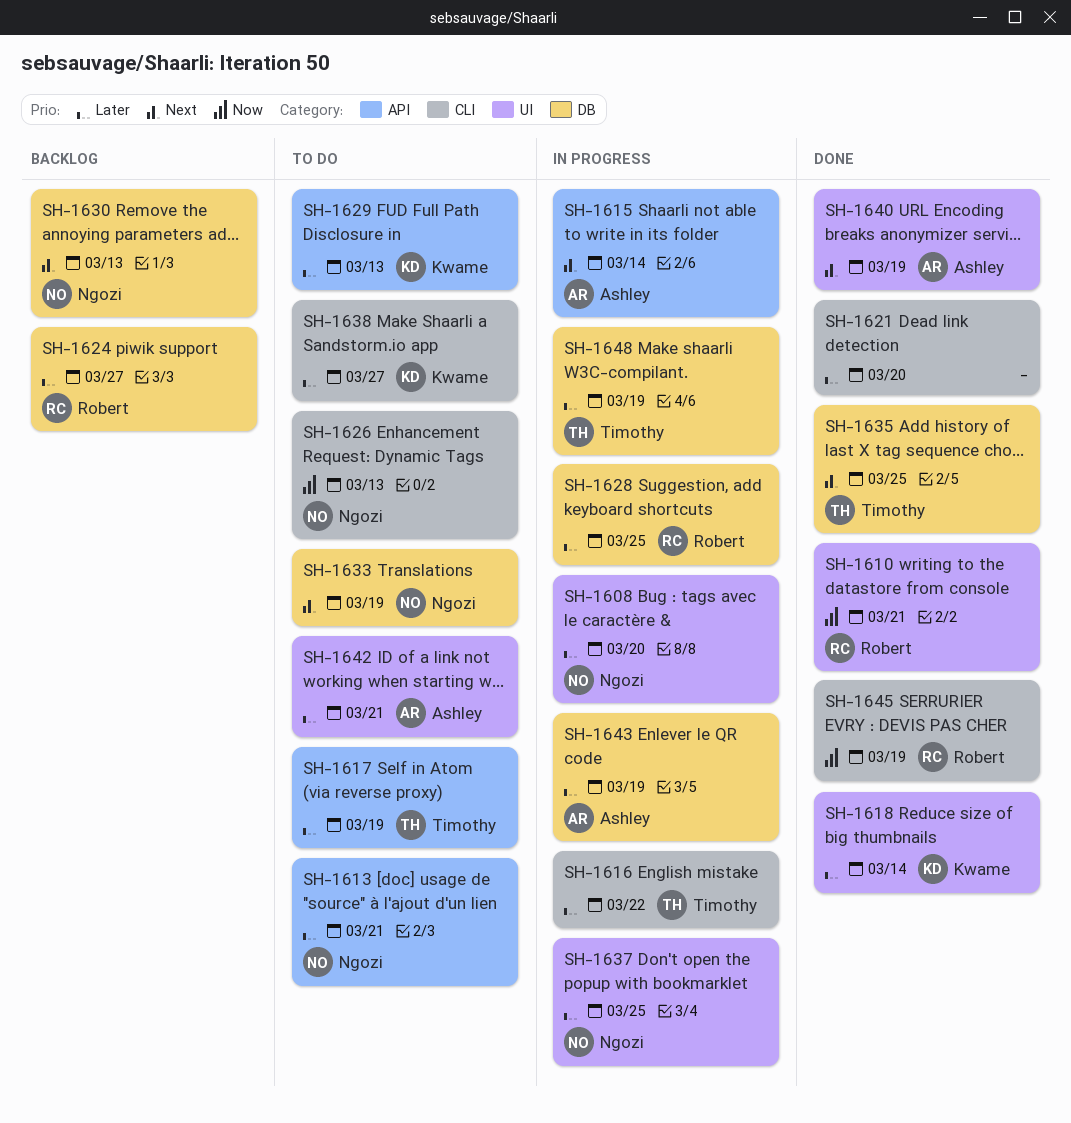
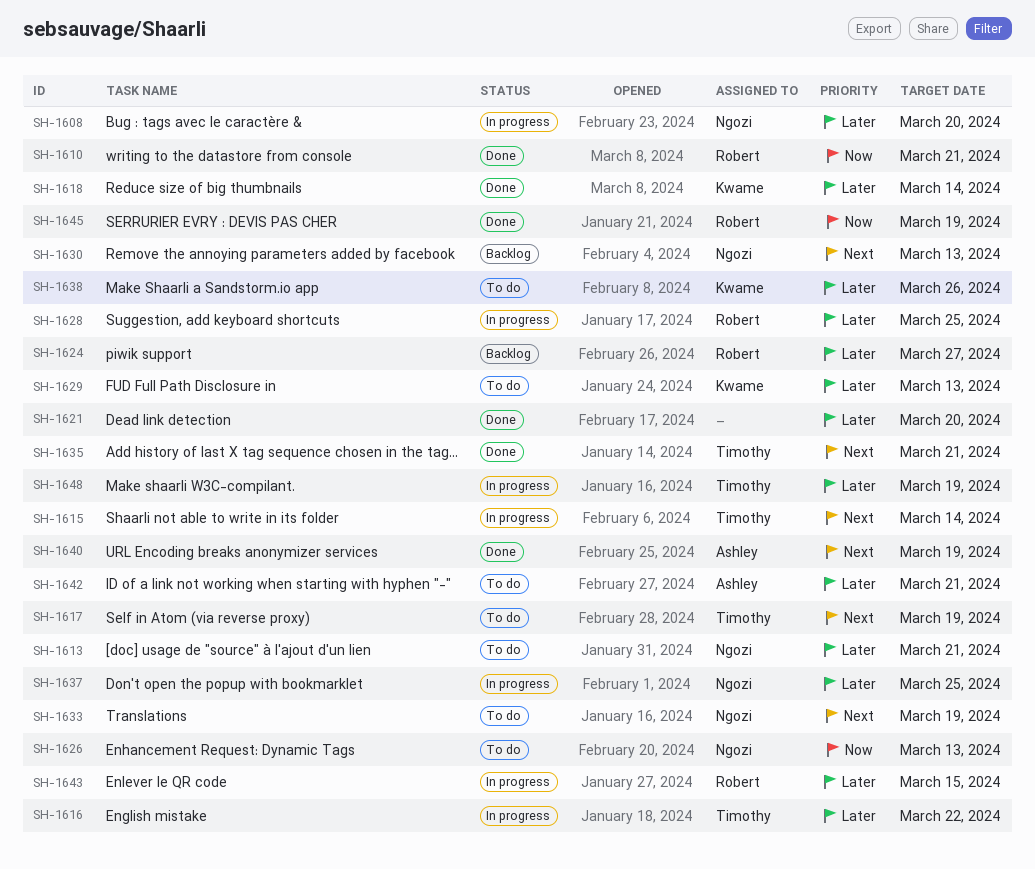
SH-1615, owner: Ashley -> Timothy
SH-1617, priority: Later -> Next
SH-1635, due: Mar 25 -> Mar 21
SH-1638, due: Mar 27 -> Mar 26
SH-1643, owner: Ashley -> Robert
SH-1643, due: Mar 19 -> Mar 15

